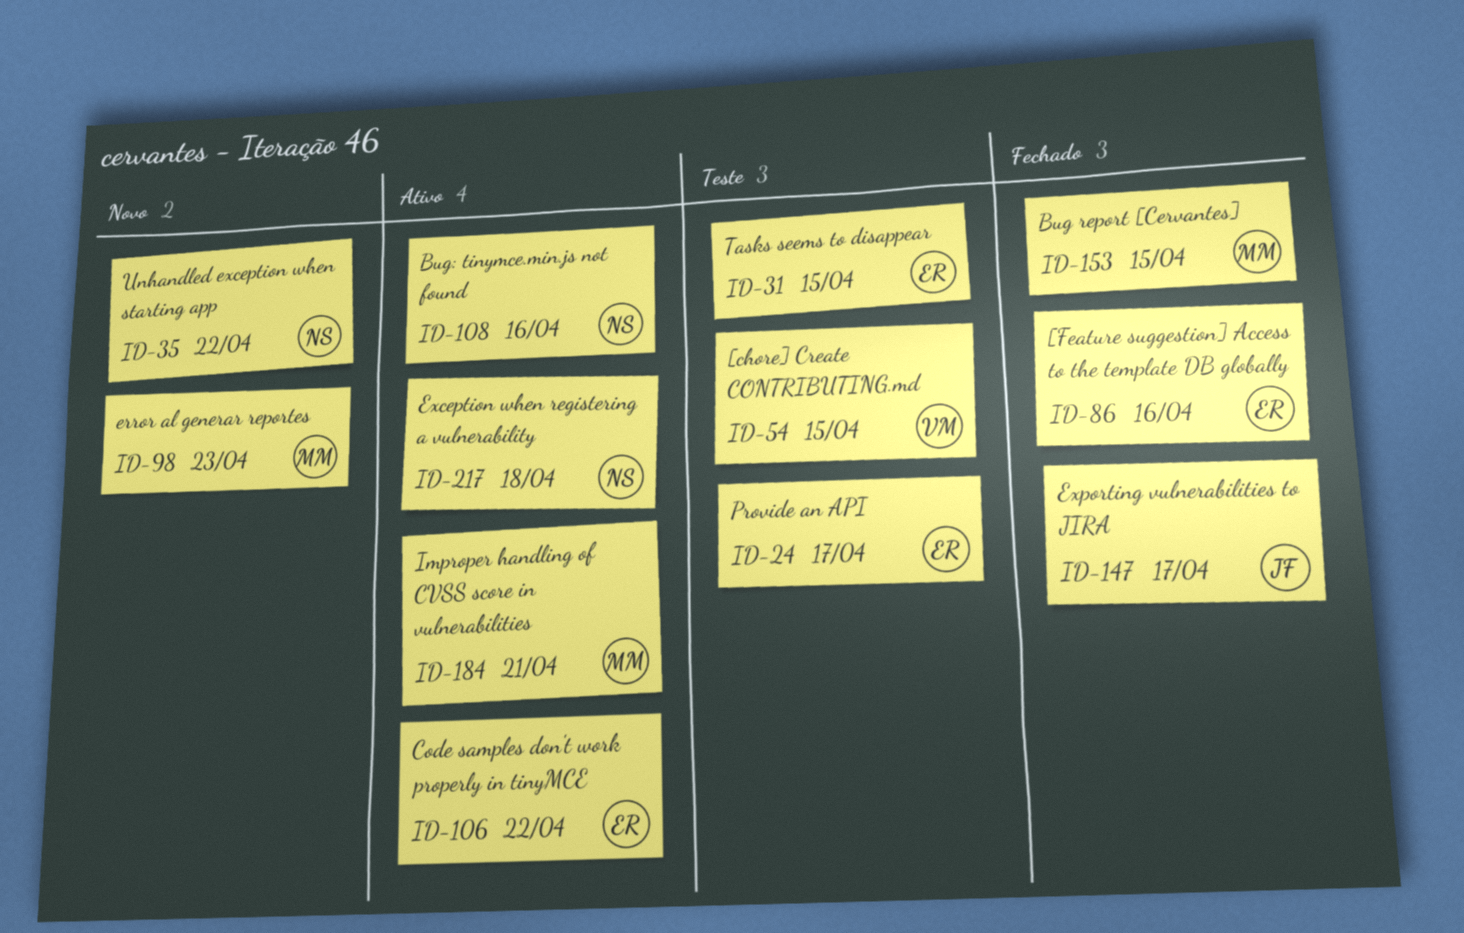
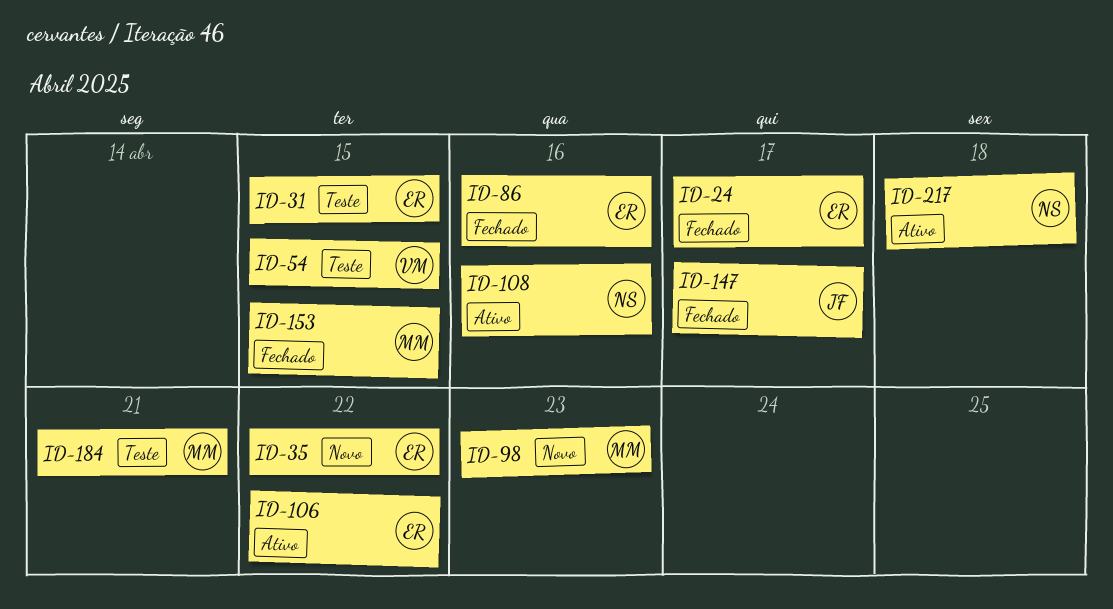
ID-24, status: Teste -> Fechado
ID-35, owner: NS -> ER
ID-184, status: Ativo -> Teste

